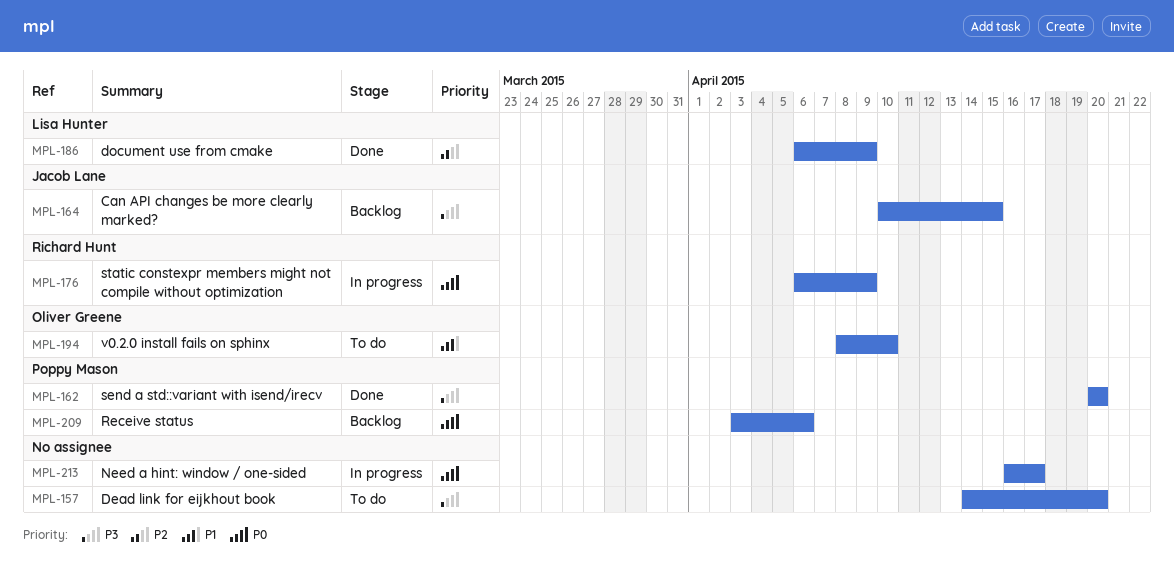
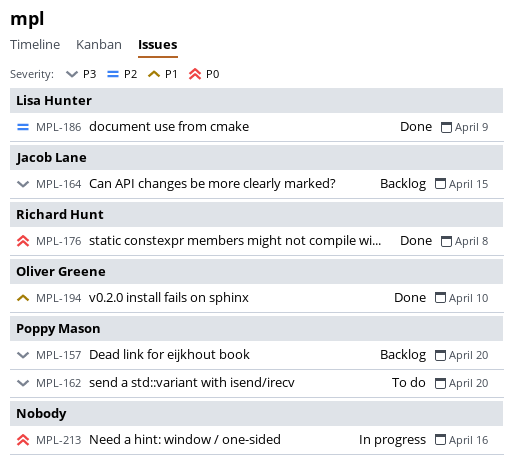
MPL-157, status: To do -> Backlog
MPL-157, owner: none -> Poppy Mason
MPL-162, status: Done -> To do
MPL-176, status: In progress -> Done
MPL-176, due: Apr 9 -> Apr 8
MPL-194, status: To do -> Done
MPL-209: present -> none
MPL-213, due: Apr 17 -> Apr 16

